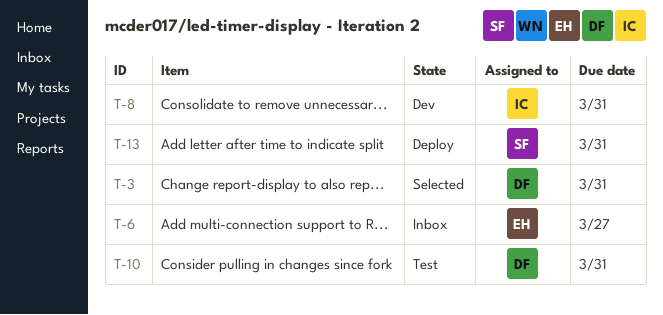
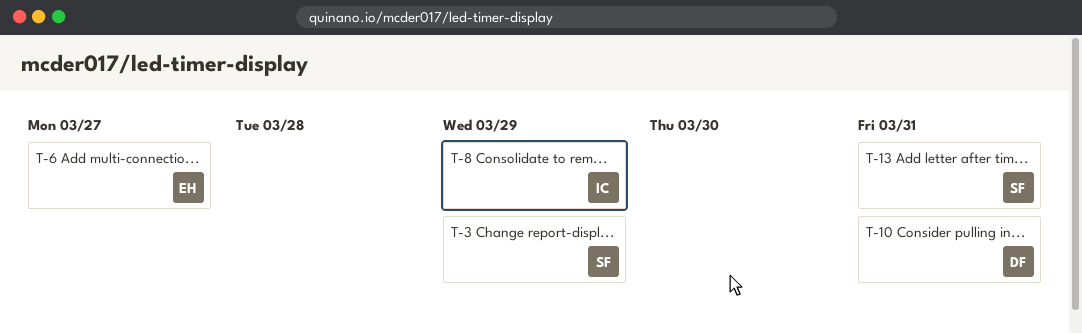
T-3, owner: DF -> SF
T-3, due: Mar 31 -> Mar 29
T-8, due: Mar 31 -> Mar 29

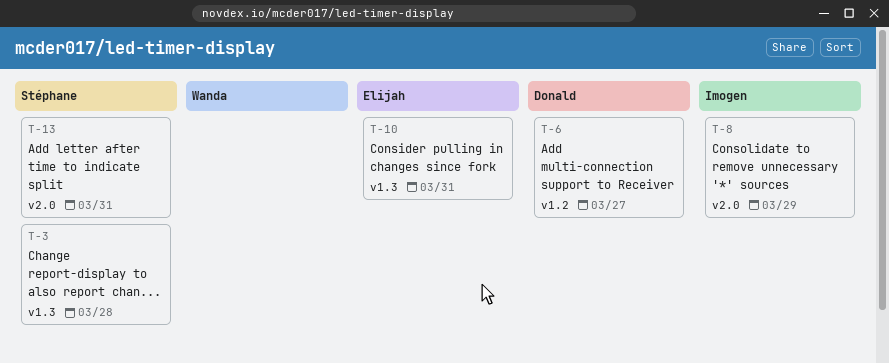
T-3, due: Mar 29 -> Mar 28
T-6, owner: Elijah -> Donald
T-10, owner: Donald -> Elijah

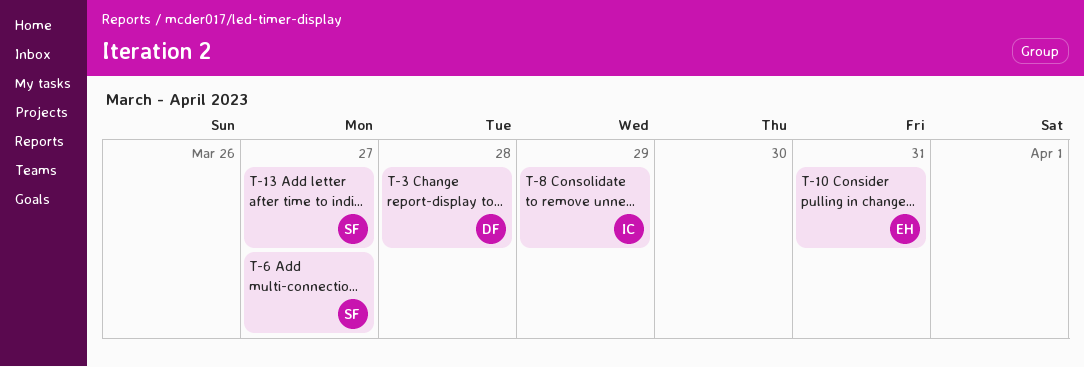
T-3, owner: Stéphane -> Donald
T-6, owner: Donald -> Stéphane
T-13, due: Mar 31 -> Mar 27

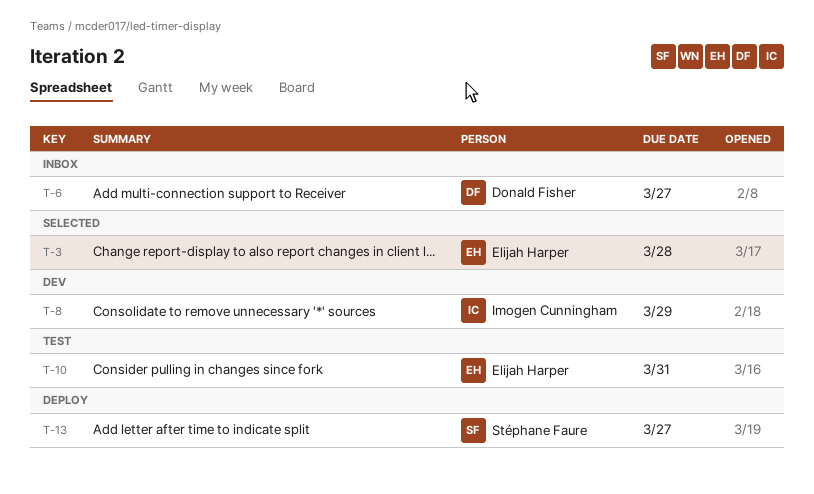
T-3, owner: Donald Fisher -> Elijah Harper
T-6, owner: Stéphane Faure -> Donald Fisher

